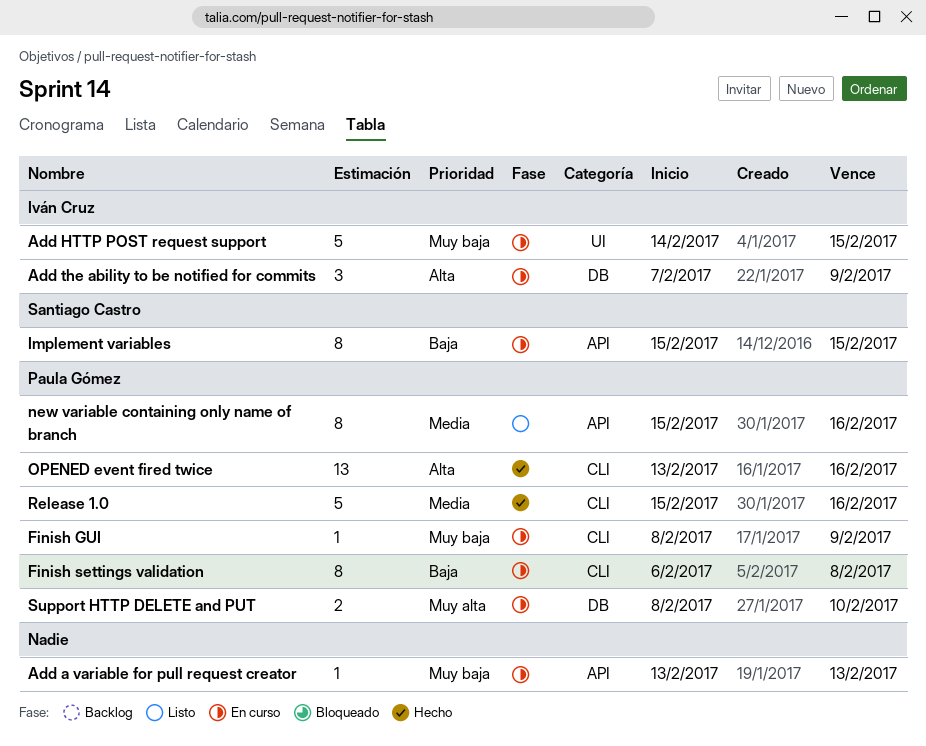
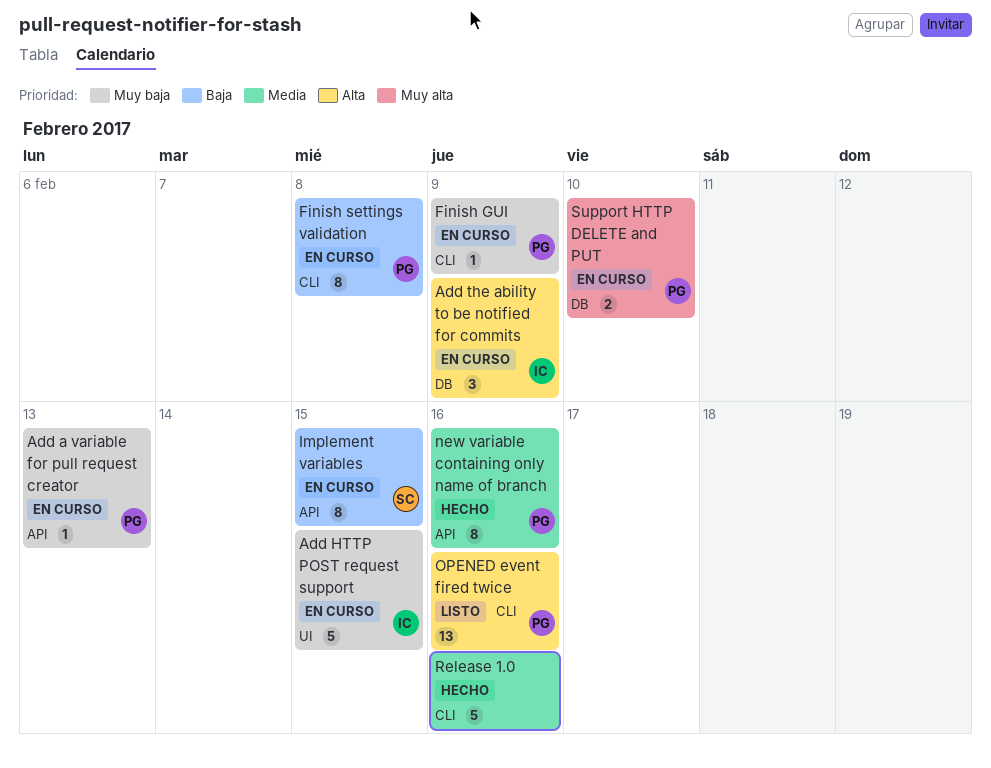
Add a variable for pull request creator, owner: none -> Paula Gómez
new variable containing only name of branch, status: Listo -> Hecho
OPENED event fired twice, status: Hecho -> Listo
Release 1.0, owner: Paula Gómez -> none

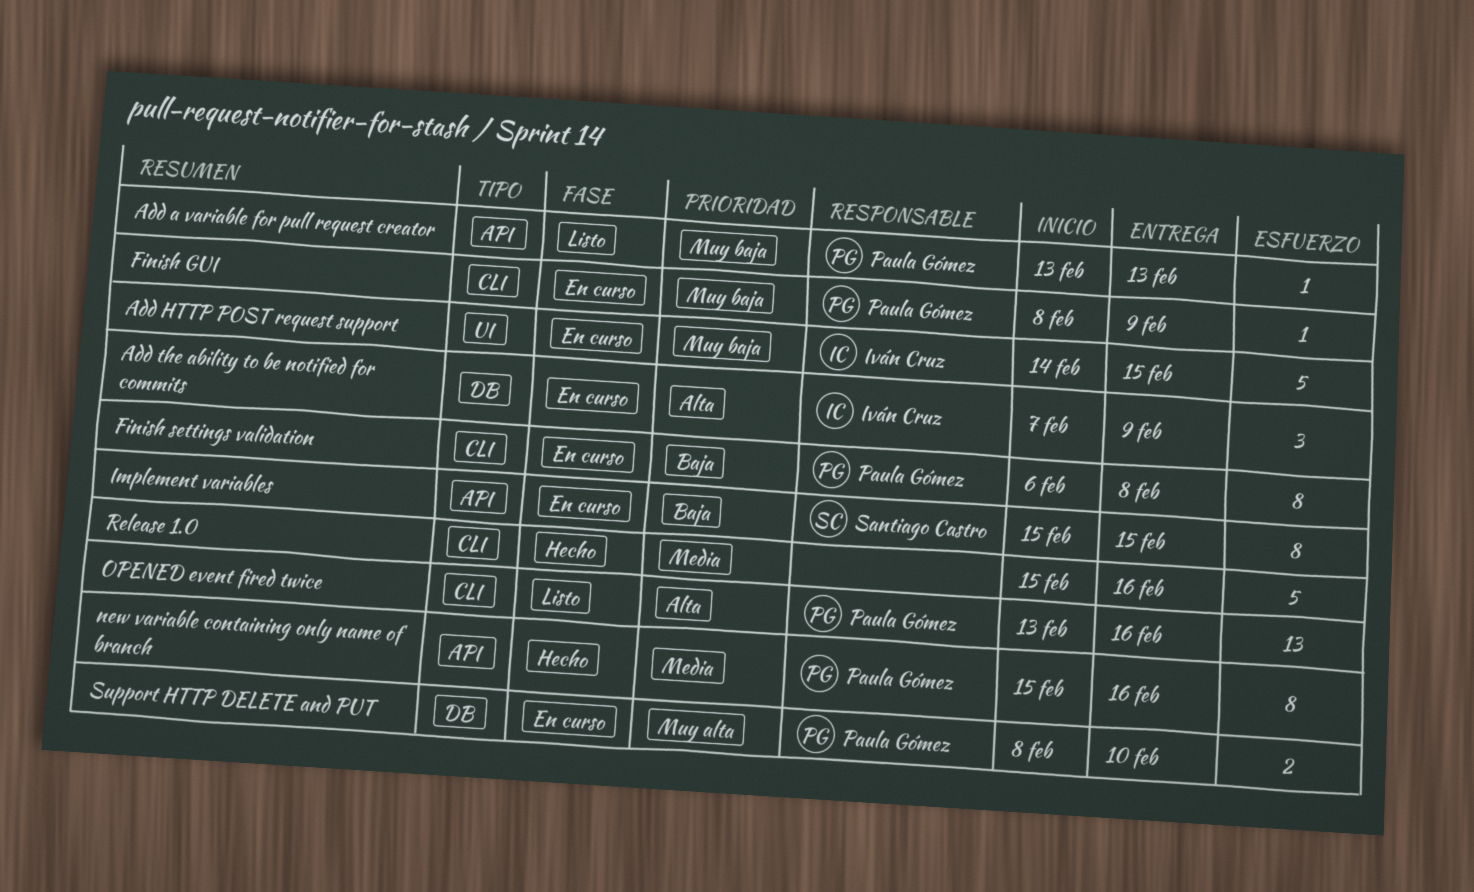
Add a variable for pull request creator, status: En curso -> Listo

